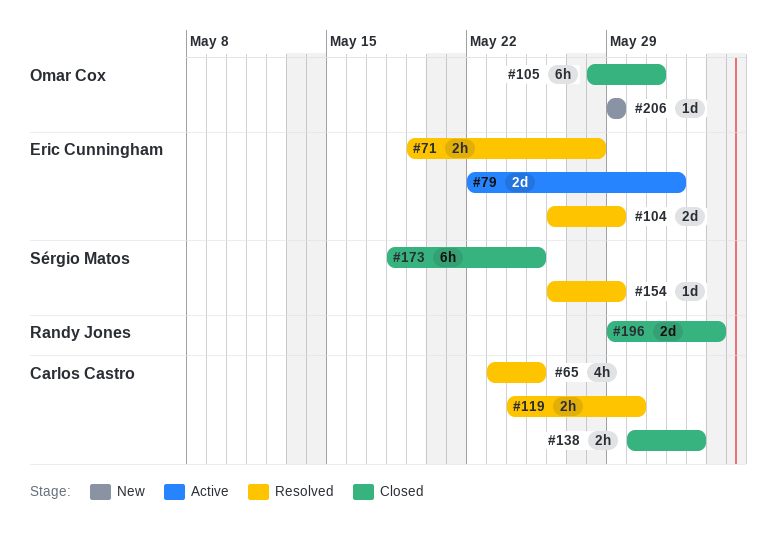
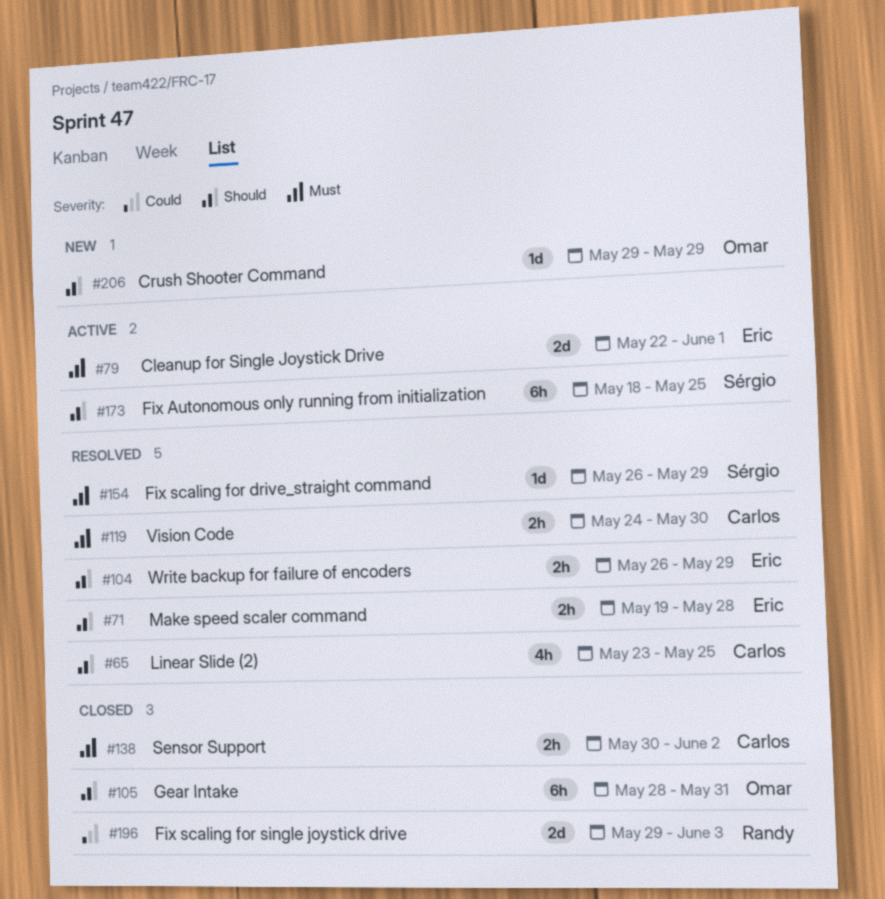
#104, estimate: 2d -> 2h
#173, status: Closed -> Active

